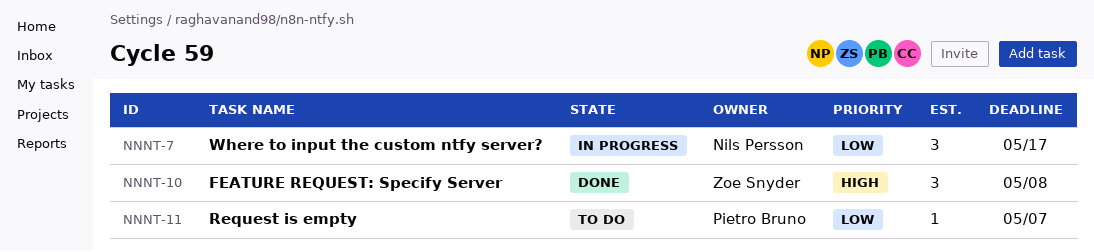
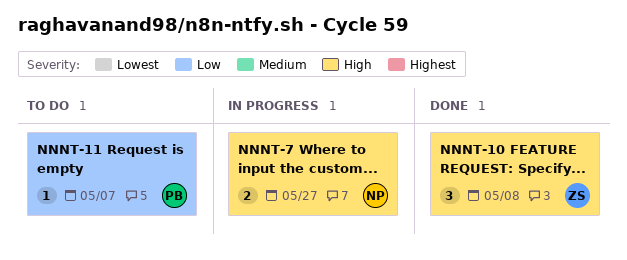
NNNT-7, priority: Low -> High
NNNT-7, estimate: 3 -> 2
NNNT-7, due: May 17 -> May 27

